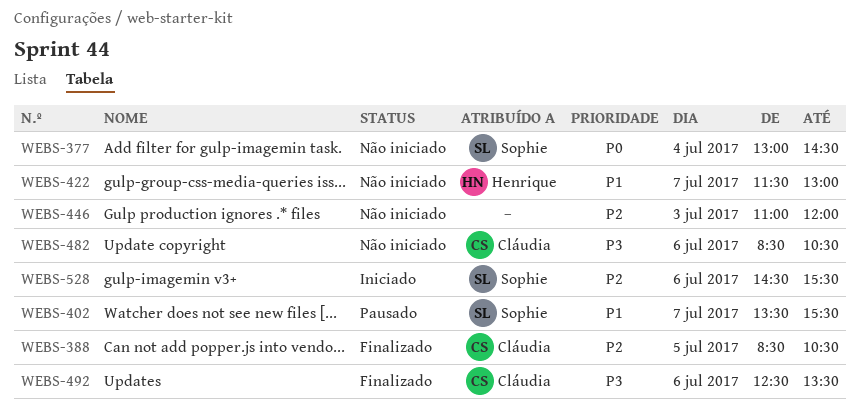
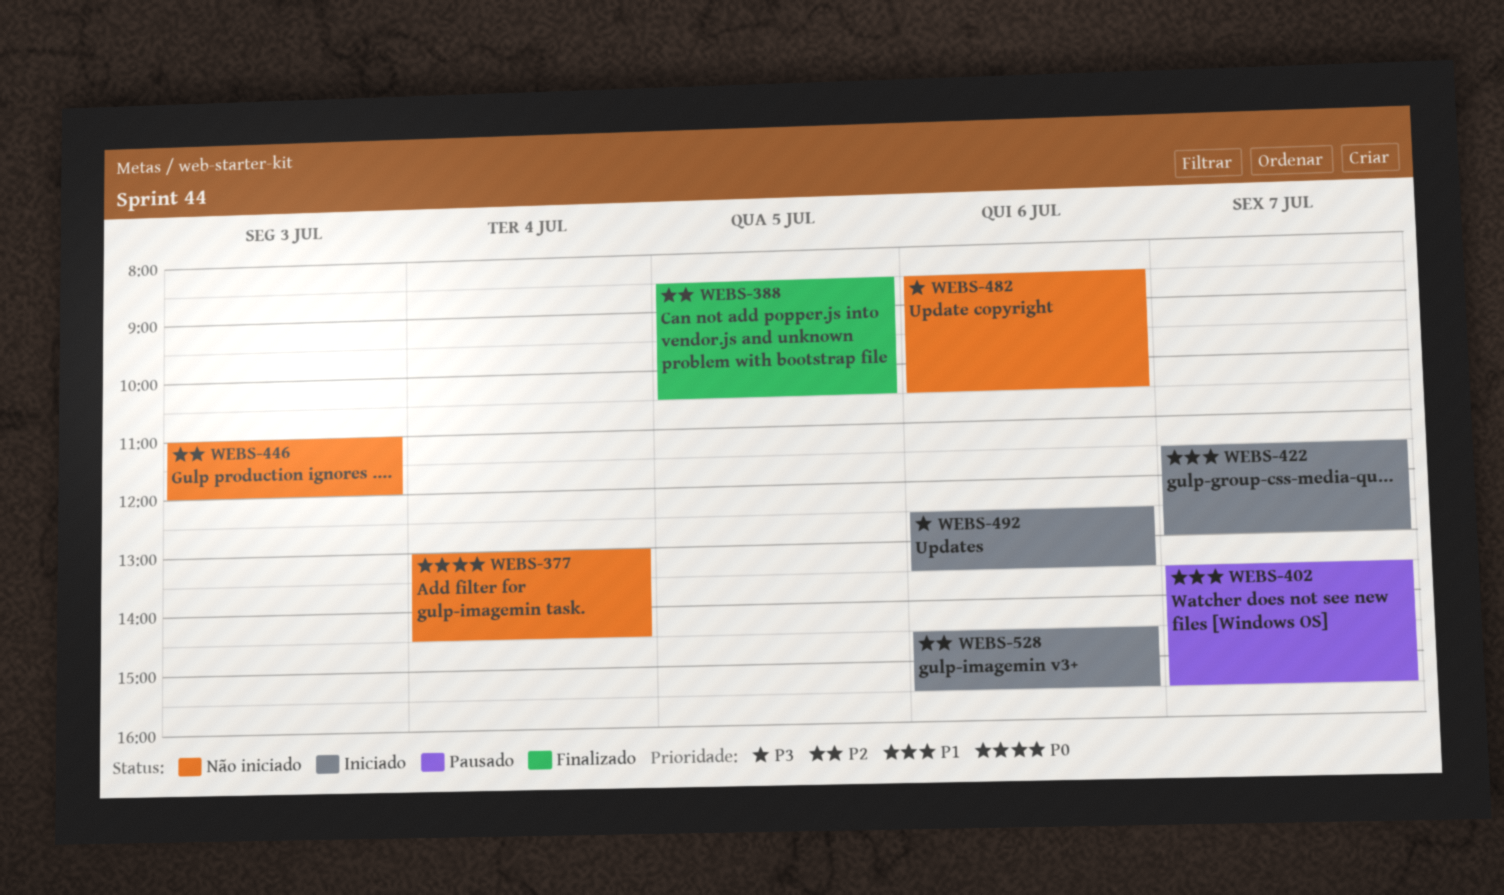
WEBS-422, status: Não iniciado -> Iniciado
WEBS-492, status: Finalizado -> Iniciado

